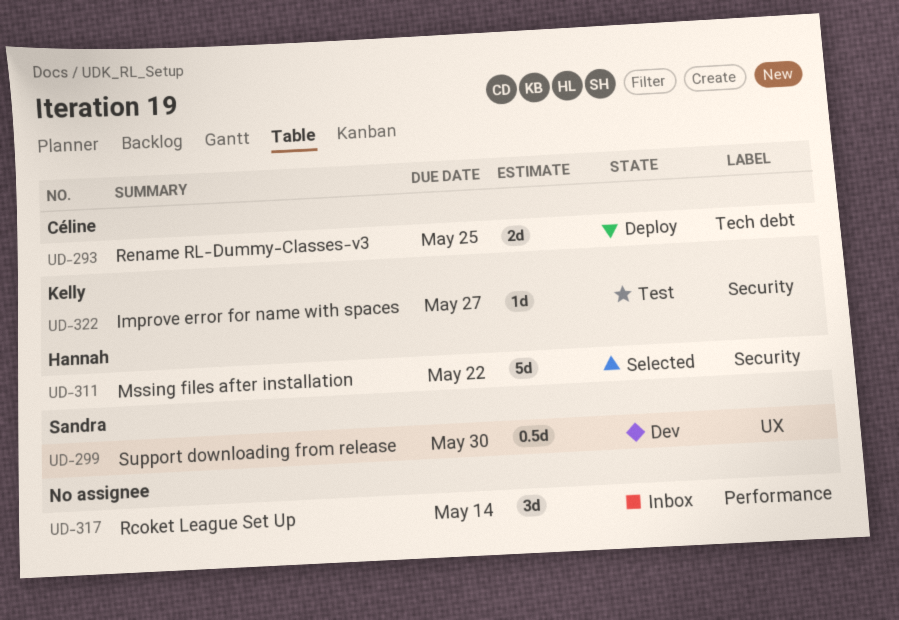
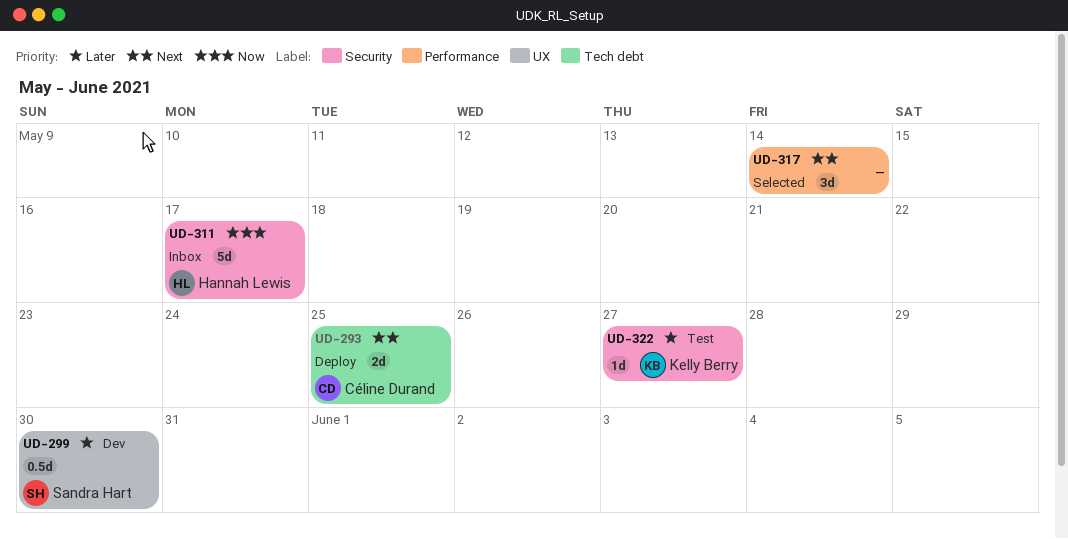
UD-311, status: Selected -> Inbox
UD-311, due: May 22 -> May 17
UD-317, status: Inbox -> Selected

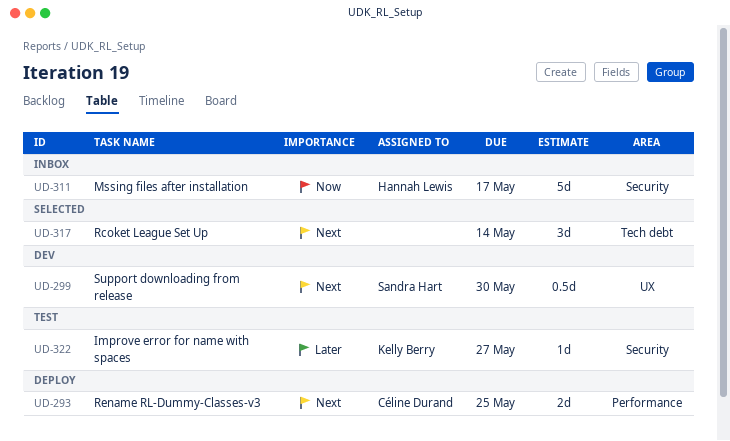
UD-293, label: Tech debt -> Performance
UD-299, priority: Later -> Next
UD-317, label: Performance -> Tech debt

